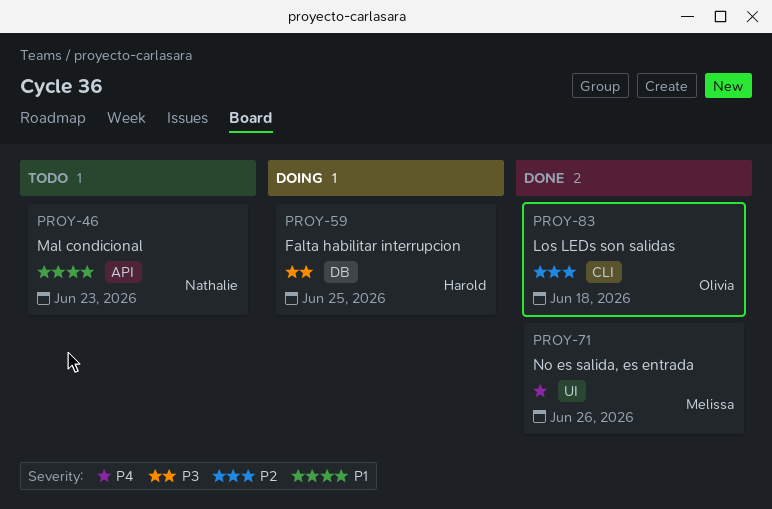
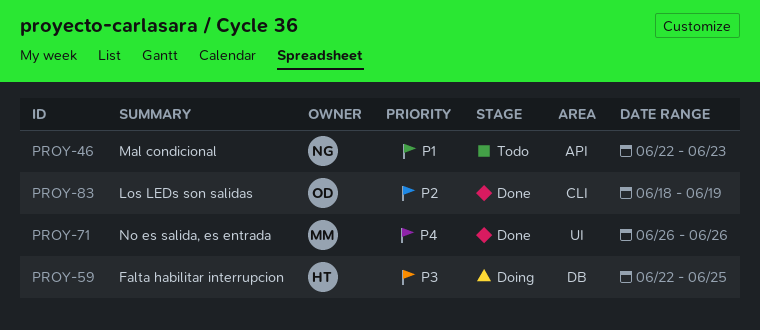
PROY-83, due: Jun 18 -> Jun 19

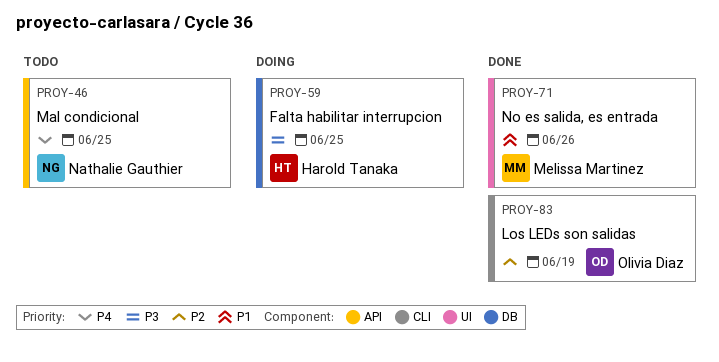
PROY-46, priority: P1 -> P4
PROY-46, due: Jun 23 -> Jun 25
PROY-71, priority: P4 -> P1

